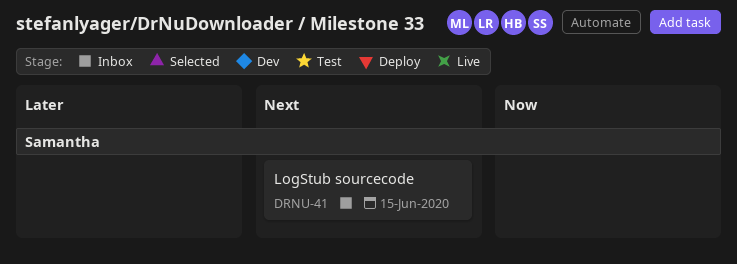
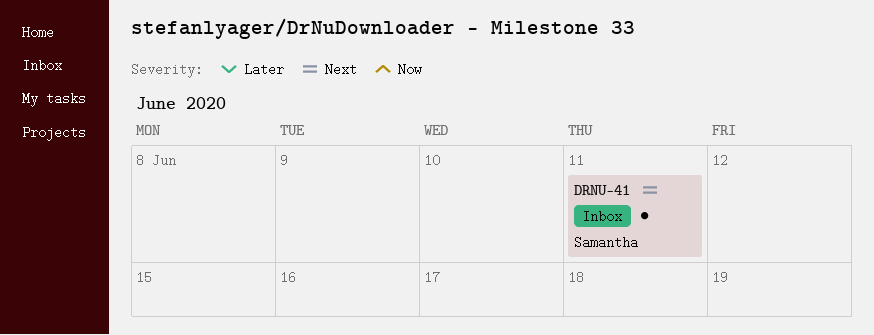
DRNU-41, due: Jun 15 -> Jun 11

